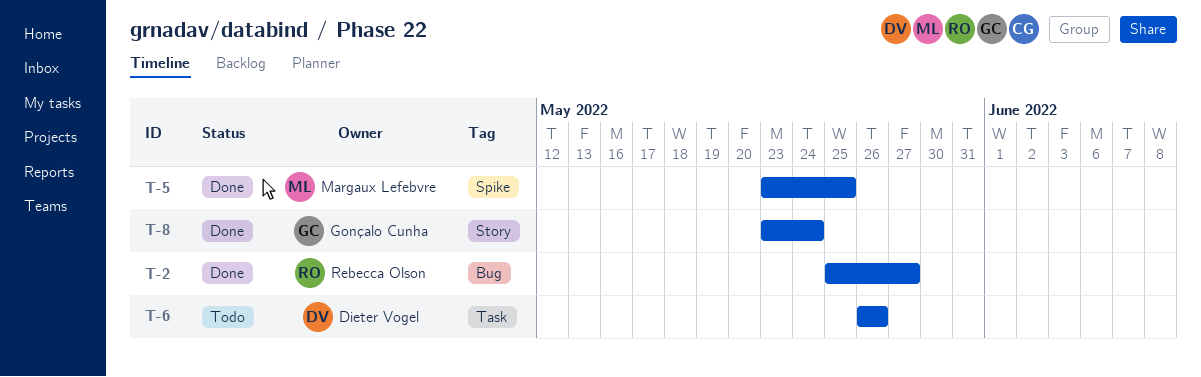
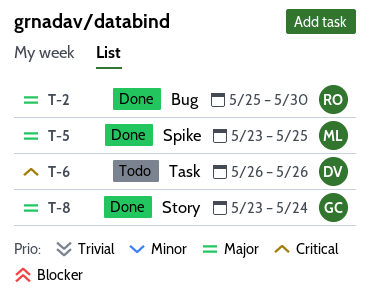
T-2, due: May 27 -> May 30

